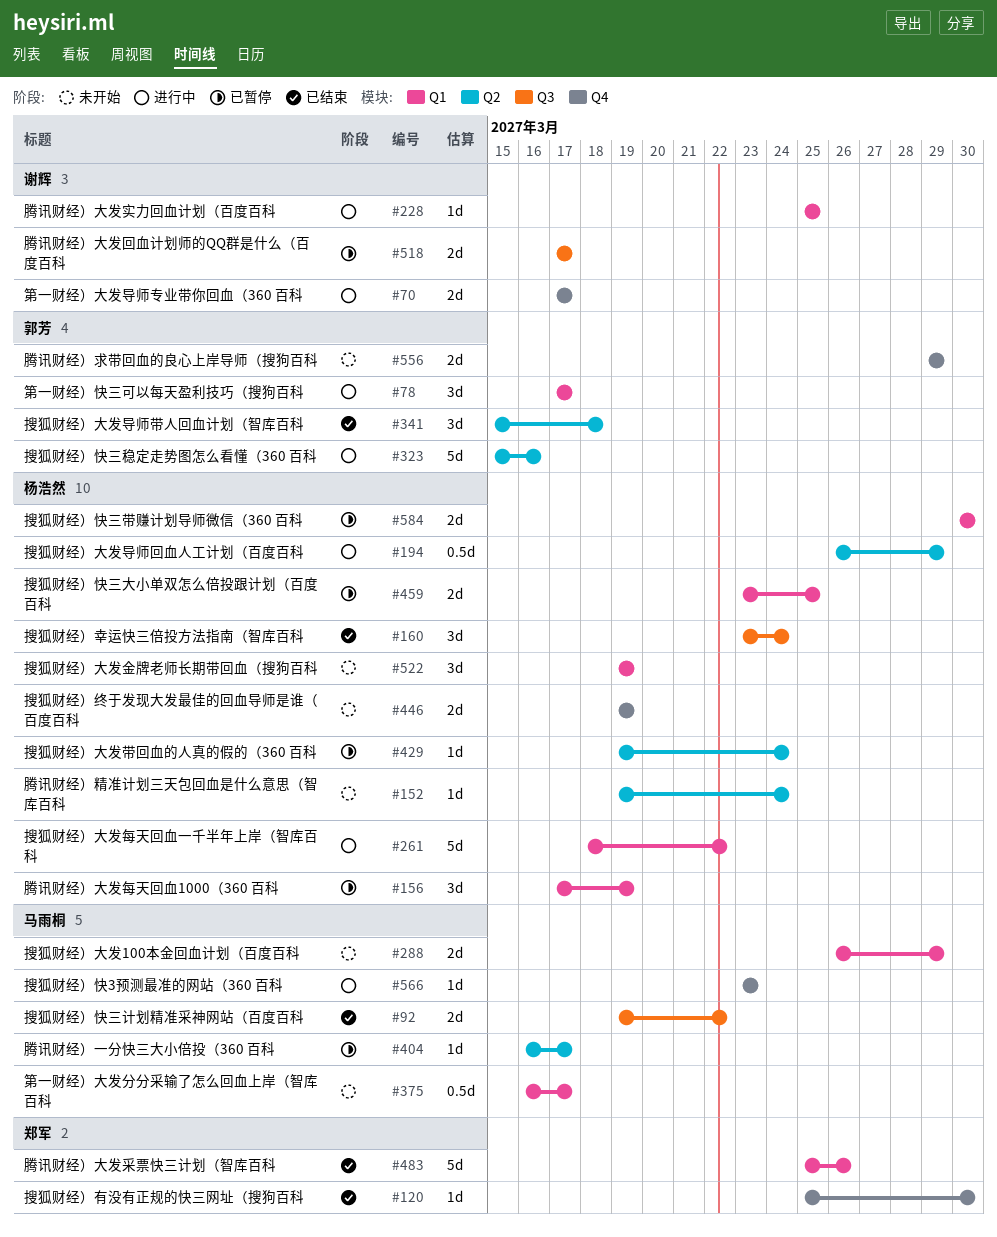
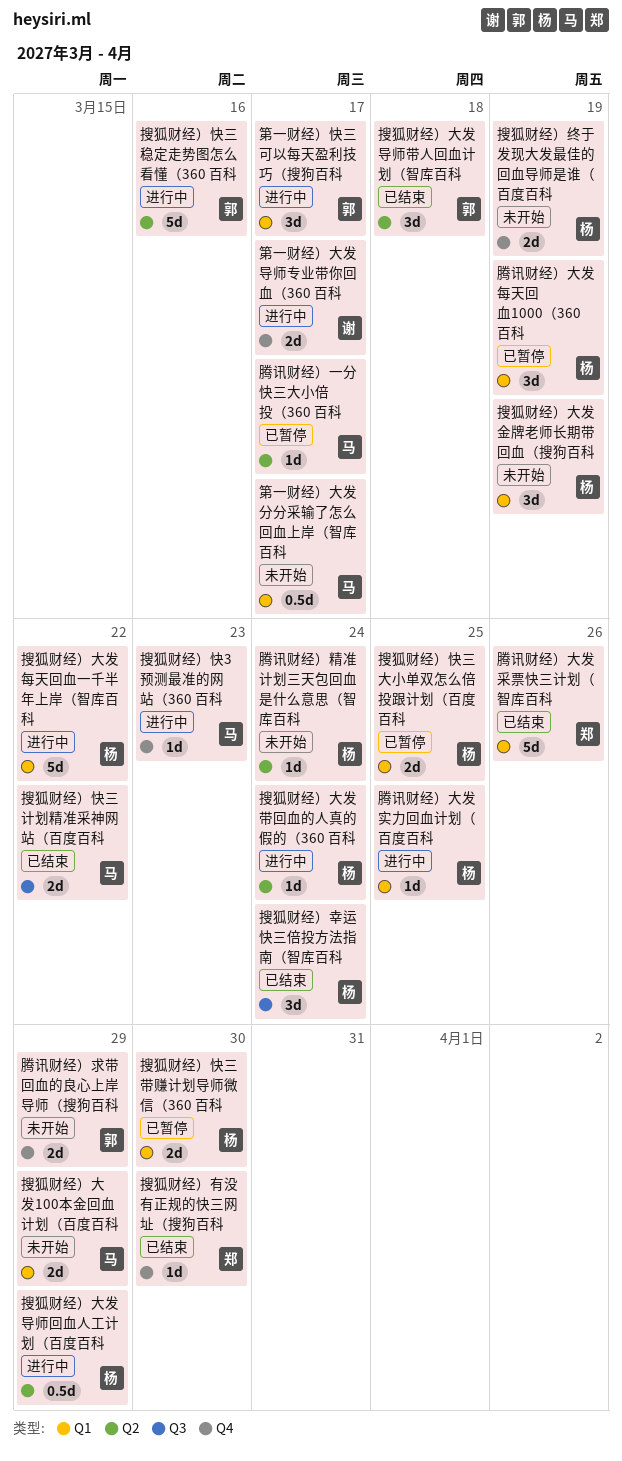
搜狐财经）大发带回血的人真的假的（360 百科, status: 已暂停 -> 进行中
腾讯财经）大发回血计划师的QQ群是什么（百度百科: present -> none
腾讯财经）大发实力回血计划（百度百科, owner: 谢辉 -> 杨浩然

